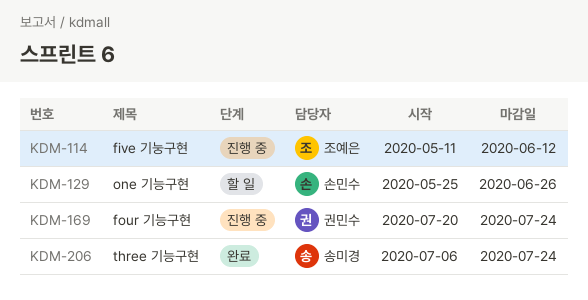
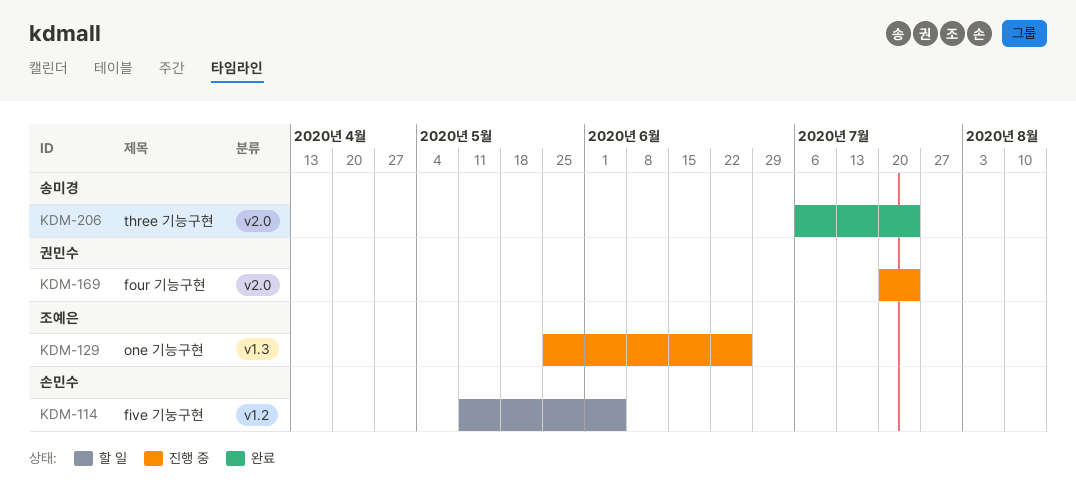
KDM-114, status: 진행 중 -> 할 일
KDM-114, owner: 조예은 -> 손민수
KDM-114, due: Jun 12 -> Jun 5
KDM-129, status: 할 일 -> 진행 중
KDM-129, owner: 손민수 -> 조예은

